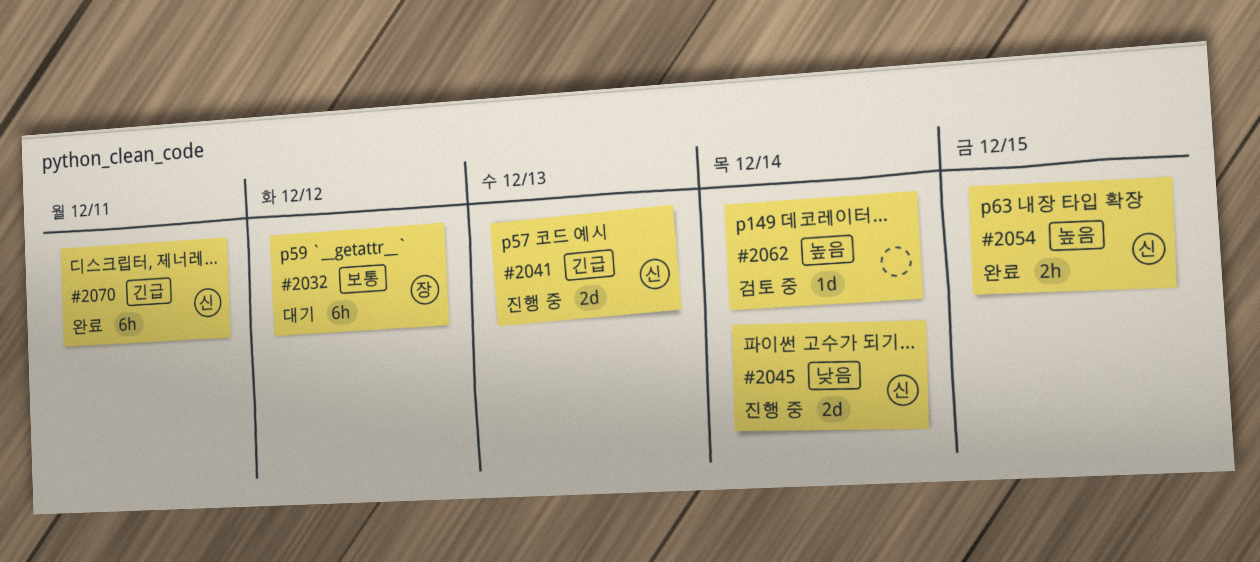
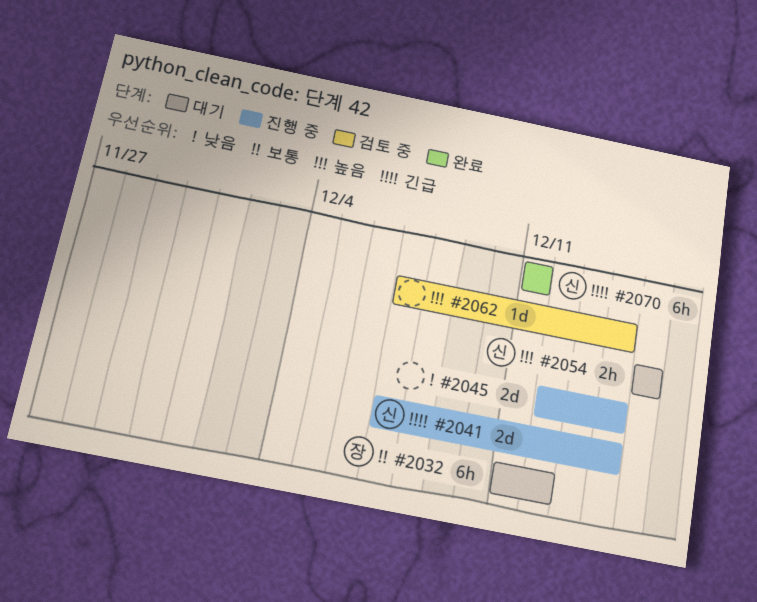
#2041, due: Dec 13 -> Dec 14
#2045, owner: 신 -> none
#2054, status: 완료 -> 대기

